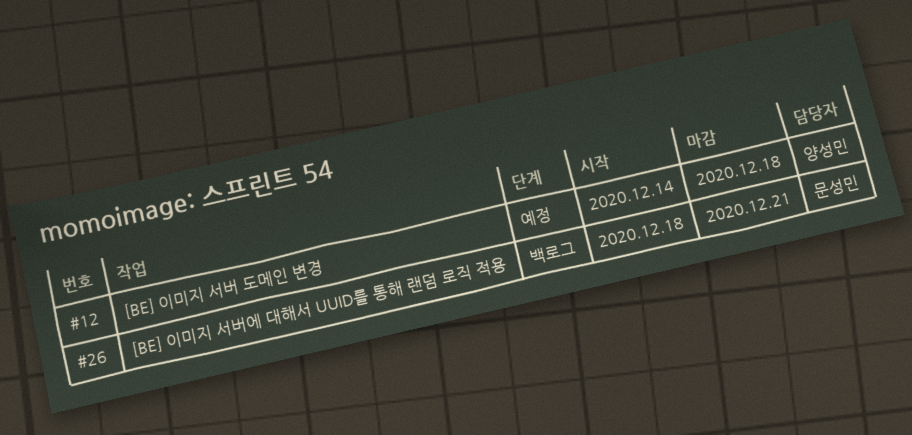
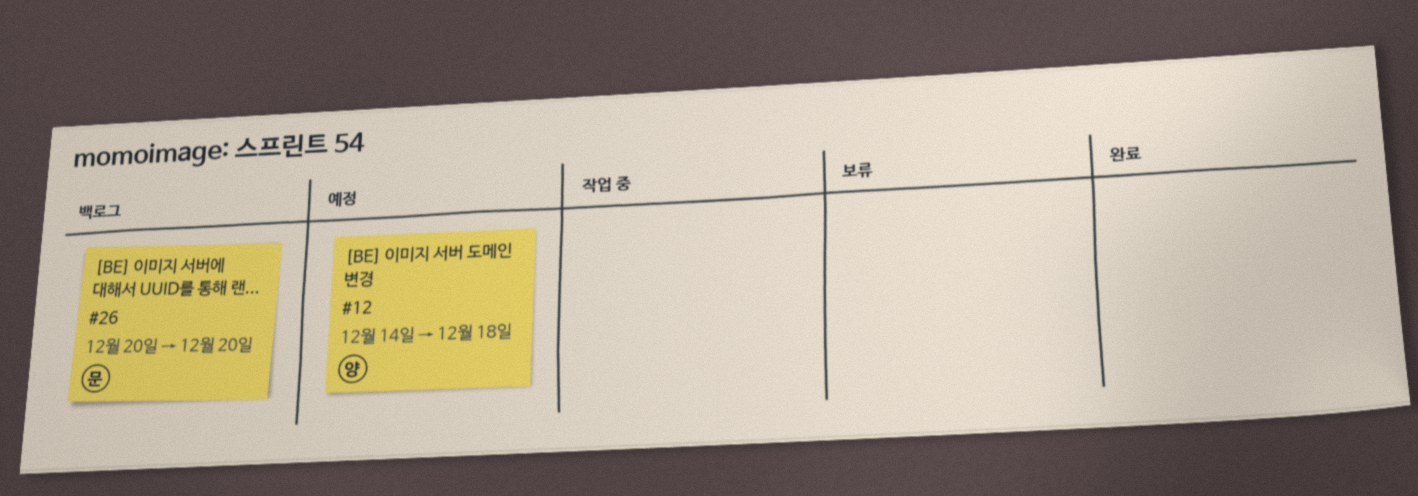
#26, start: Dec 18 -> Dec 20
#26, due: Dec 21 -> Dec 20

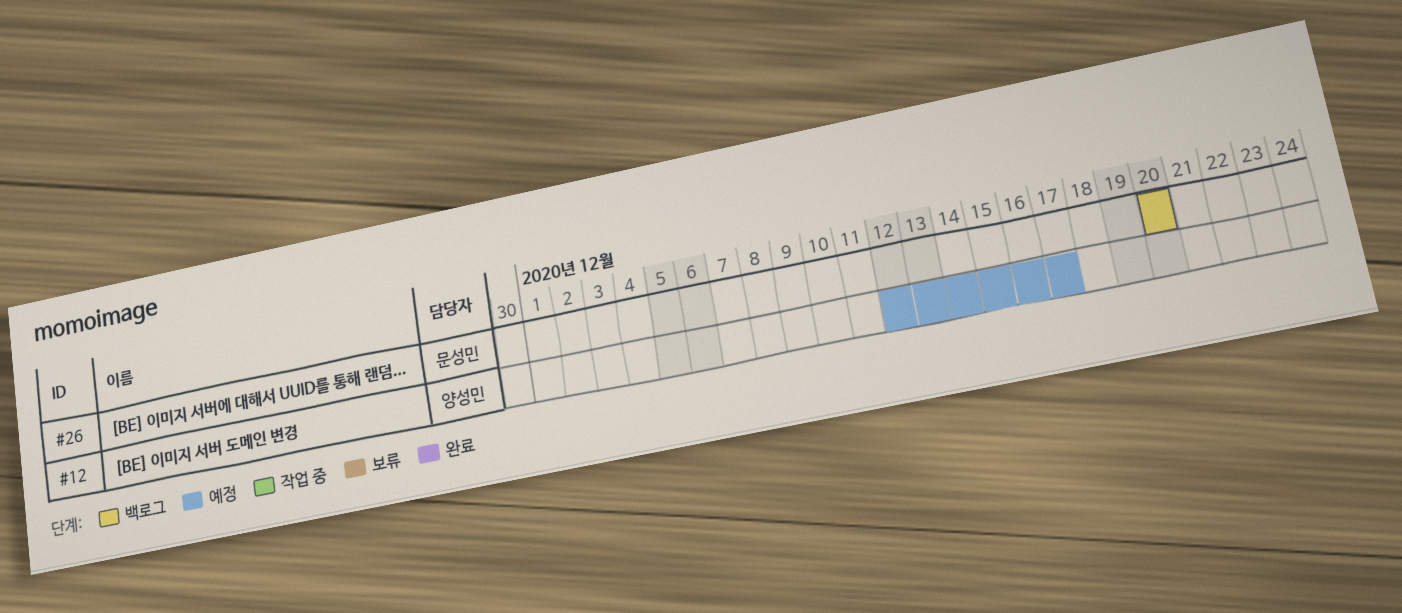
#12, start: Dec 14 -> Dec 12
#12, due: Dec 18 -> Dec 17

